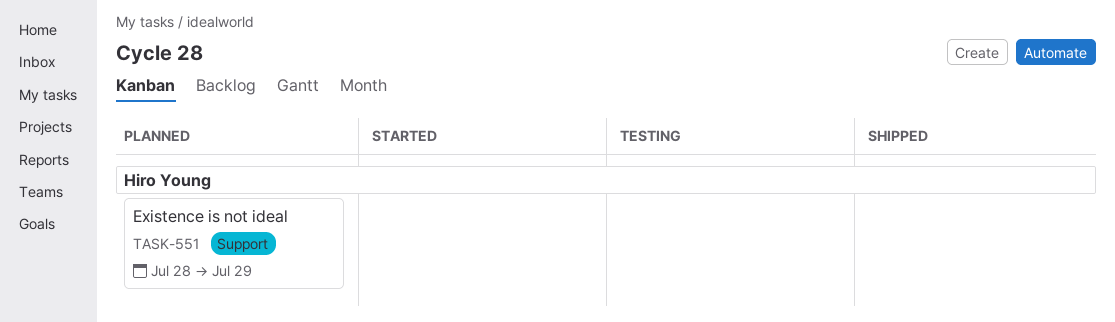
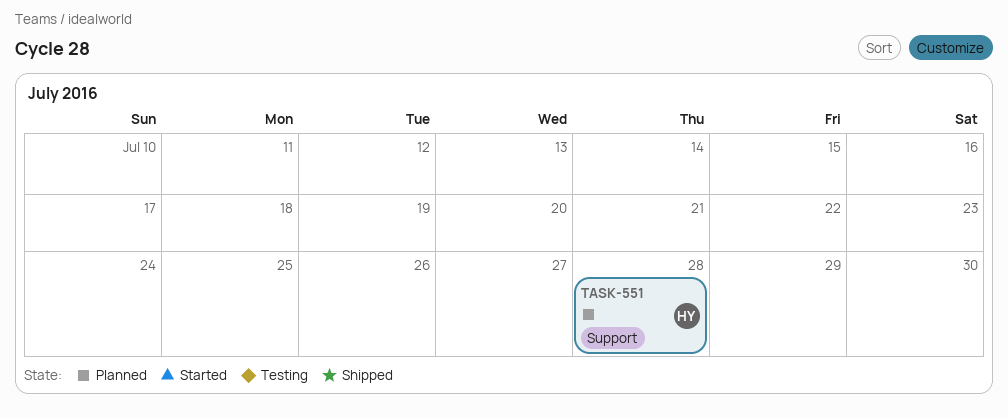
TASK-551, due: Jul 29 -> Jul 28

